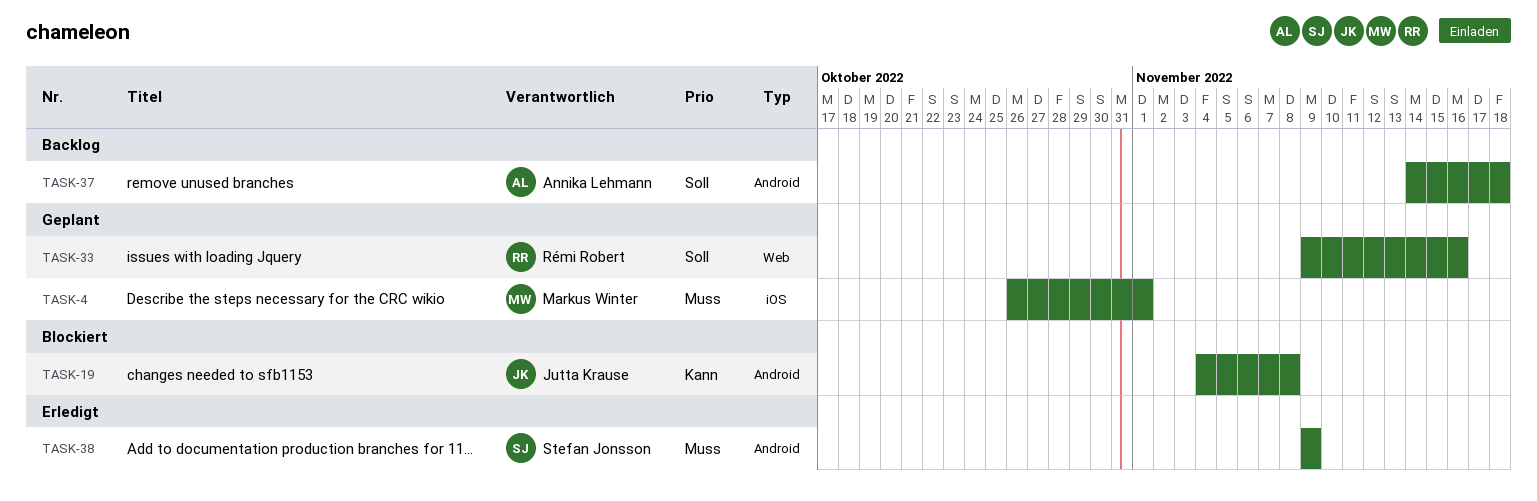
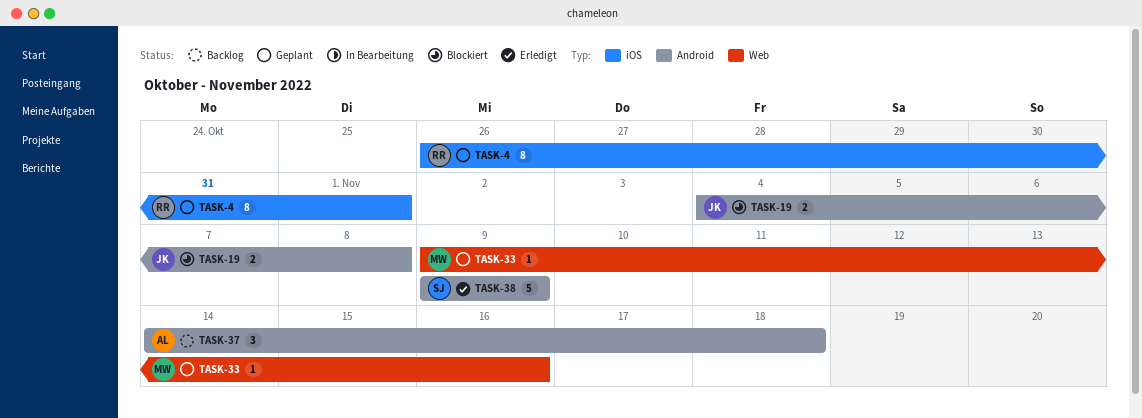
TASK-4, owner: Markus Winter -> Rémi Robert
TASK-33, owner: Rémi Robert -> Markus Winter

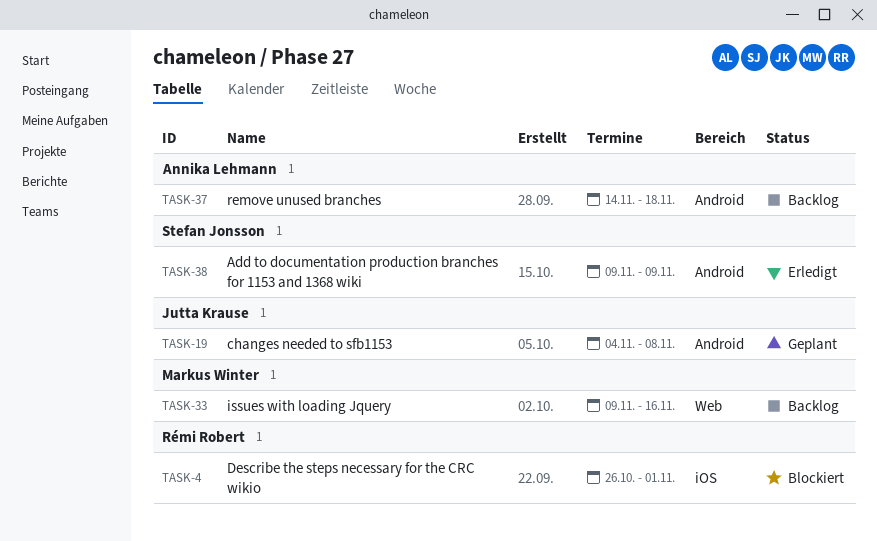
TASK-4, status: Geplant -> Blockiert
TASK-19, status: Blockiert -> Geplant
TASK-33, status: Geplant -> Backlog

